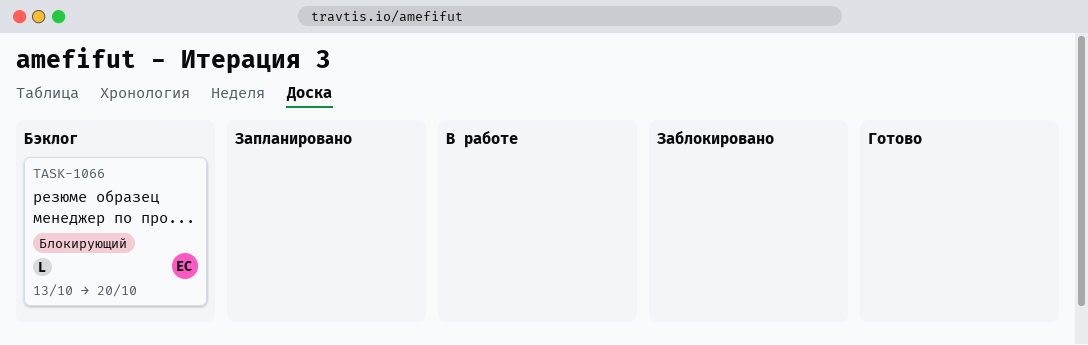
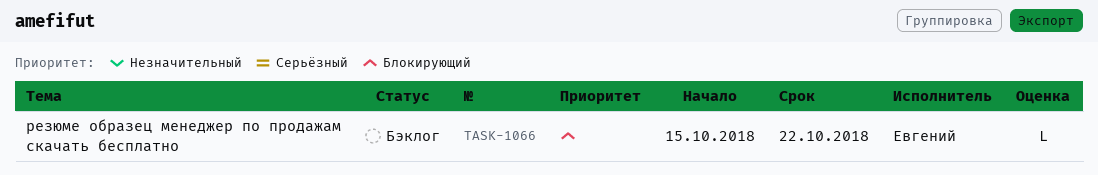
TASK-1066, start: Oct 13 -> Oct 15
TASK-1066, due: Oct 20 -> Oct 22

